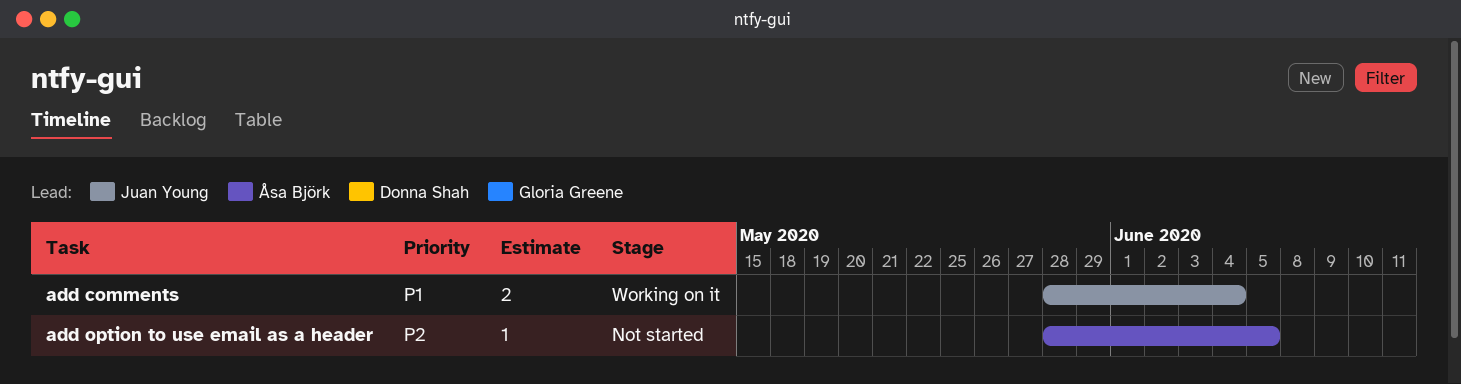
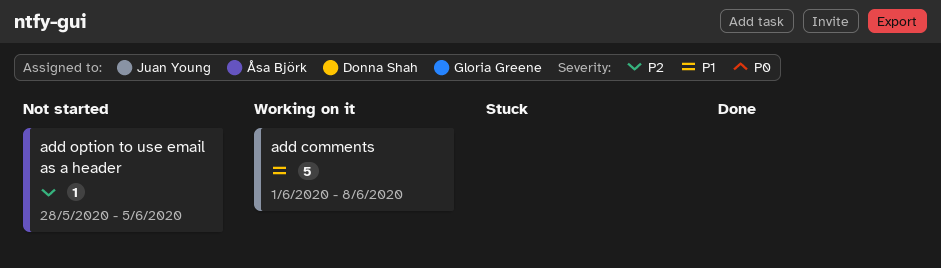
add comments, estimate: 2 -> 5
add comments, start: May 28 -> Jun 1
add comments, due: Jun 4 -> Jun 8

